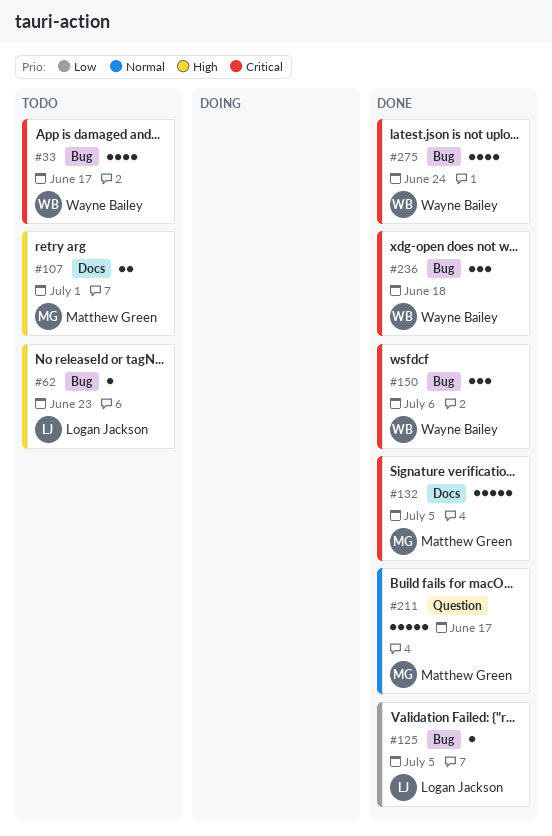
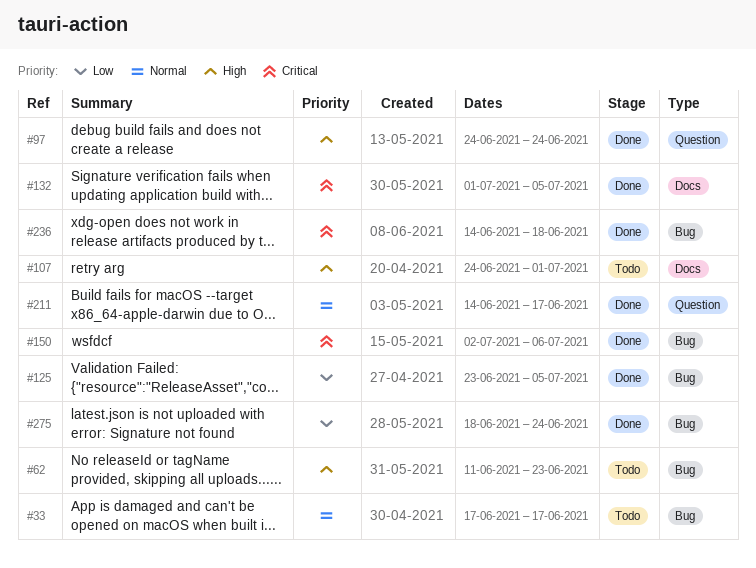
#33, priority: Critical -> Normal
#97: none -> present
#275, priority: Critical -> Low

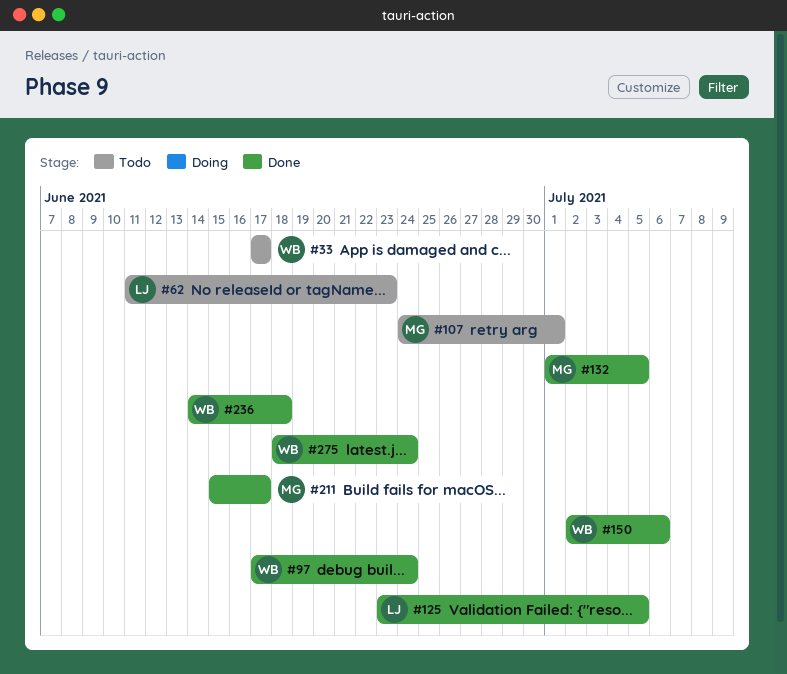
#97, start: Jun 24 -> Jun 17
#211, start: Jun 14 -> Jun 15

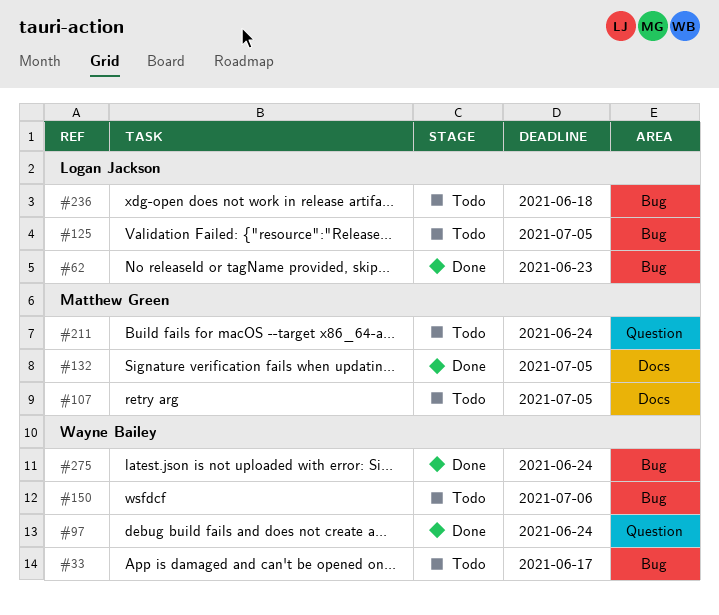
#62, status: Todo -> Done
#107, due: Jul 1 -> Jul 5
#125, status: Done -> Todo
#150, status: Done -> Todo
#211, status: Done -> Todo
#211, due: Jun 17 -> Jun 24
#236, status: Done -> Todo
#236, owner: Wayne Bailey -> Logan Jackson

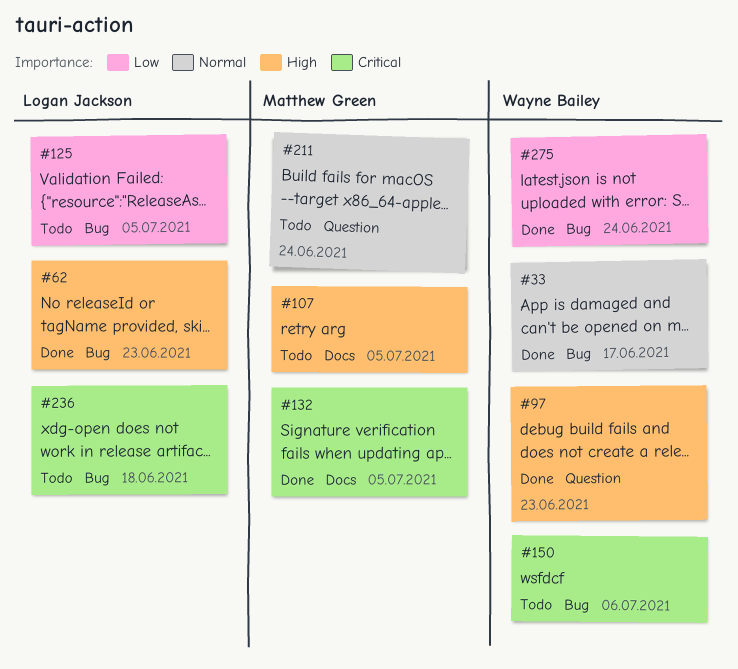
#33, status: Todo -> Done
#97, due: Jun 24 -> Jun 23

